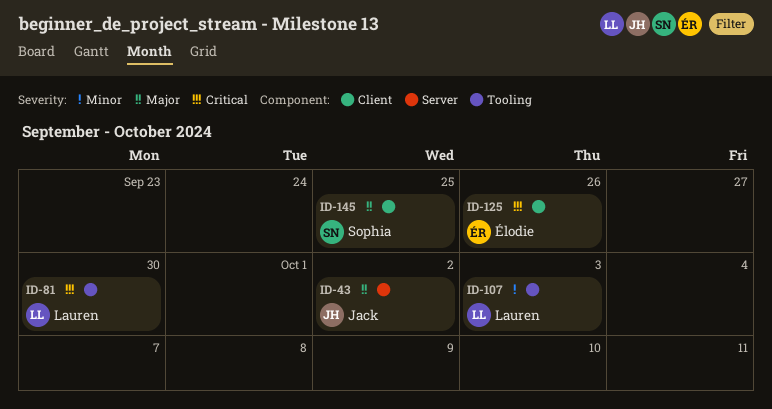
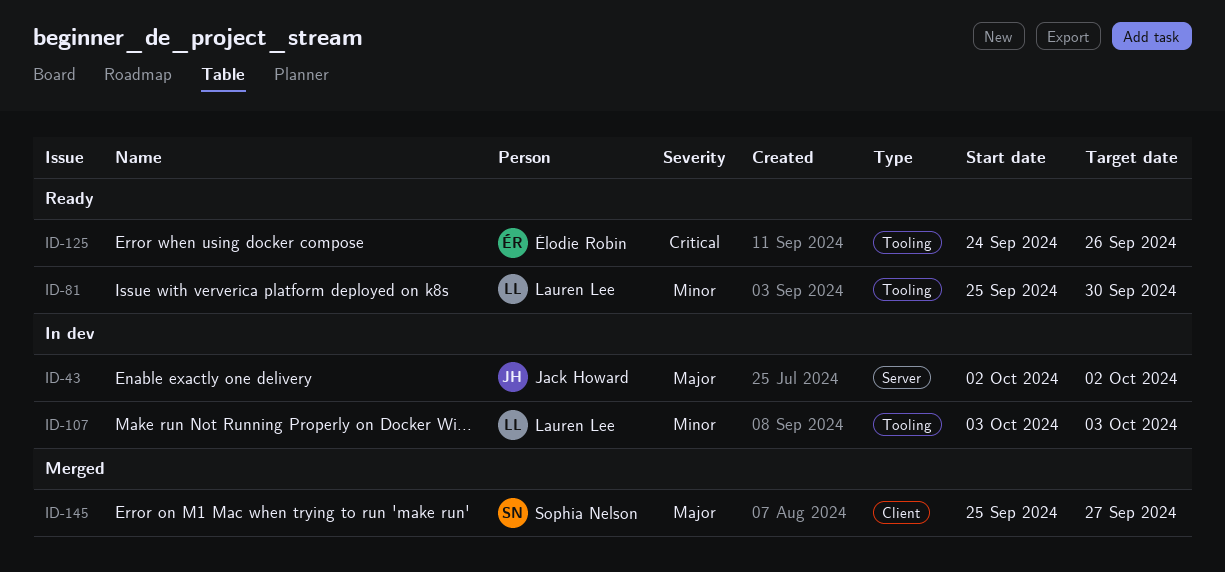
ID-81, priority: Critical -> Minor
ID-125, label: Client -> Tooling
ID-145, due: Sep 25 -> Sep 27

